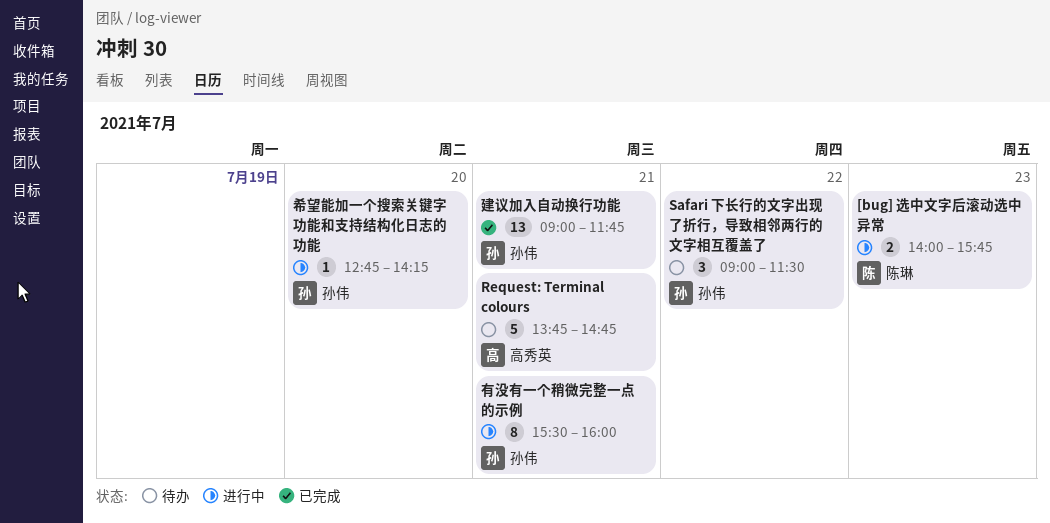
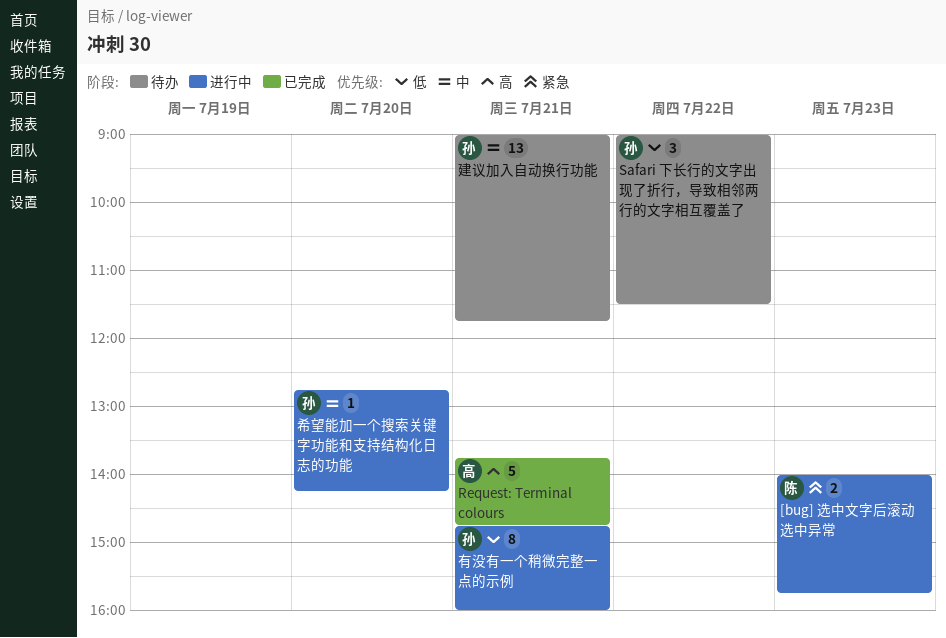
Request: Terminal colours, status: 待办 -> 已完成
建议加入自动换行功能, status: 已完成 -> 待办
有没有一个稍微完整一点的示例, begins: 15:30 -> 14:45

